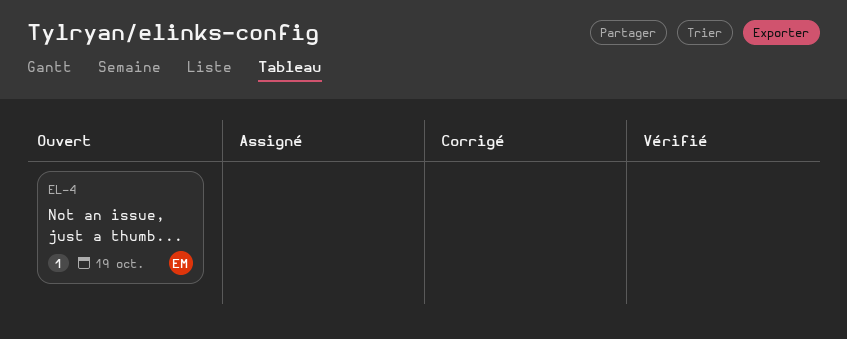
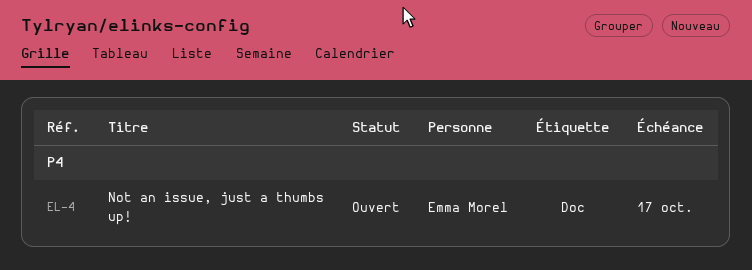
EL-4, due: Oct 19 -> Oct 17

